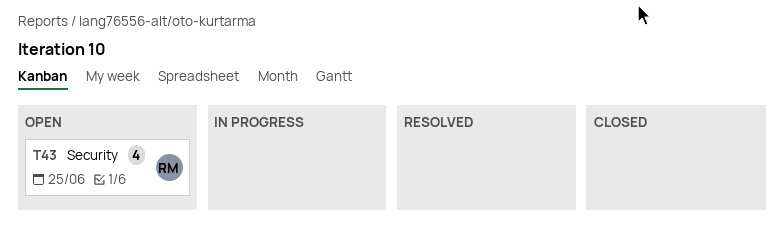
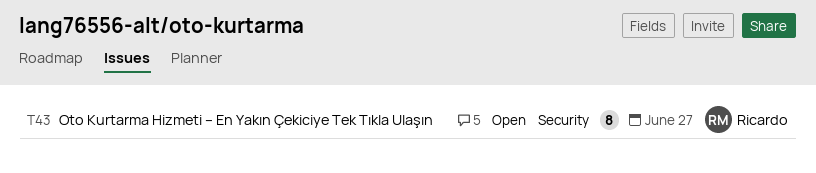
T43, estimate: 4 -> 8
T43, due: Jun 25 -> Jun 27

